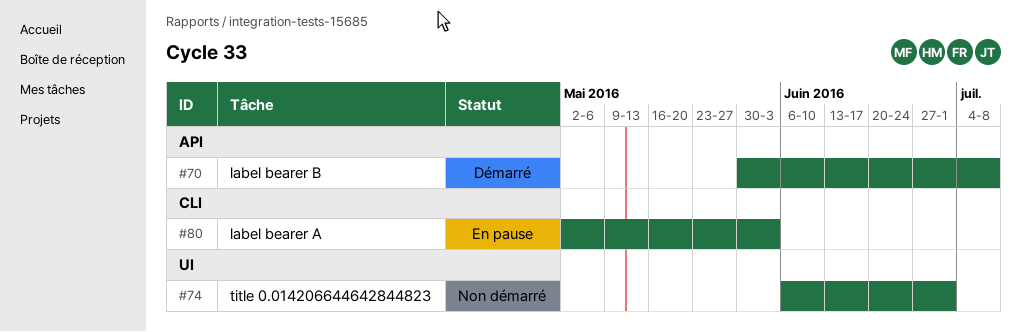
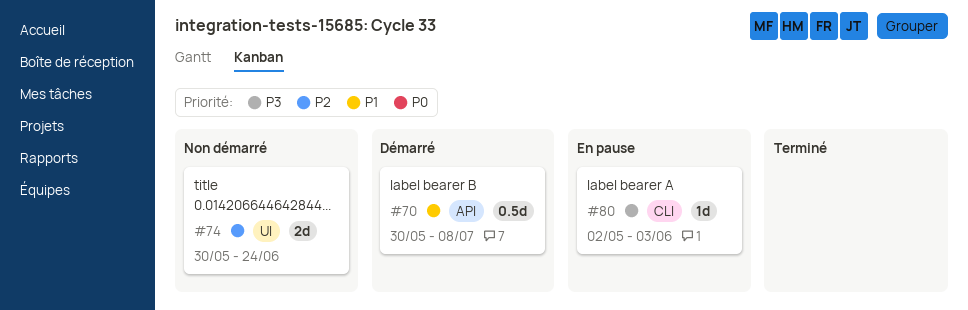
#74, start: Jun 6 -> May 30
#74, due: Jul 1 -> Jun 24

